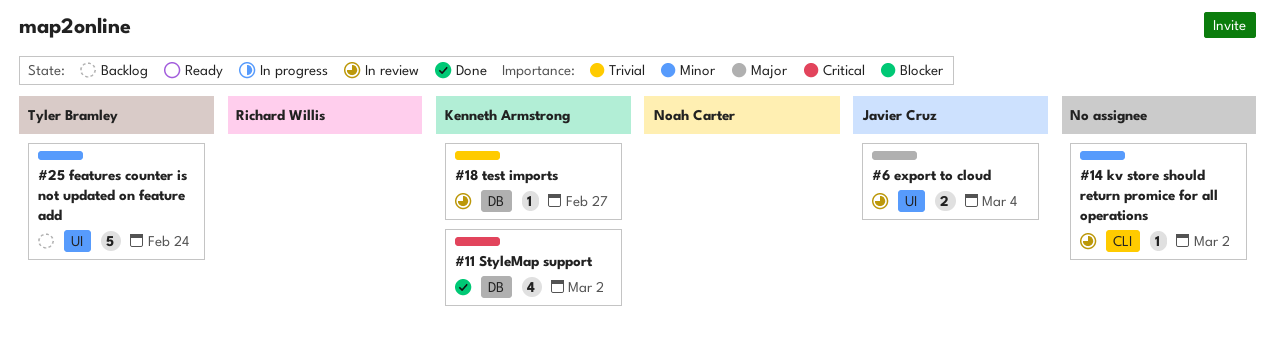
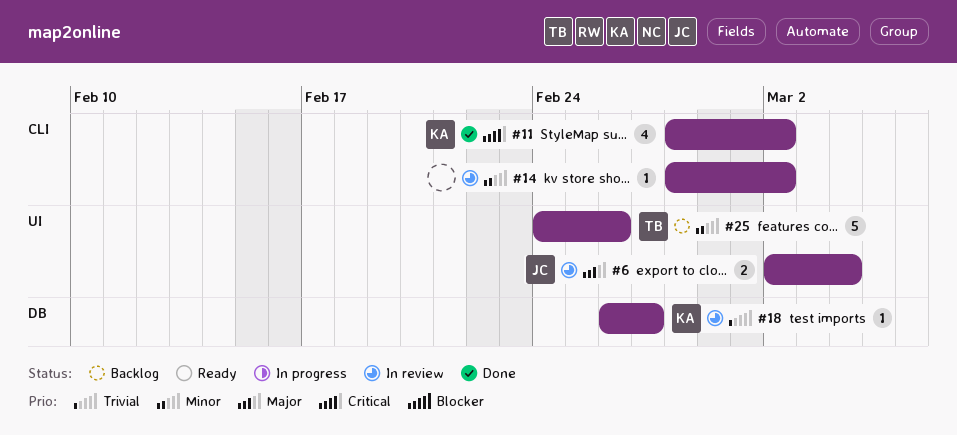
#11, label: DB -> CLI
#25, due: Feb 24 -> Feb 26

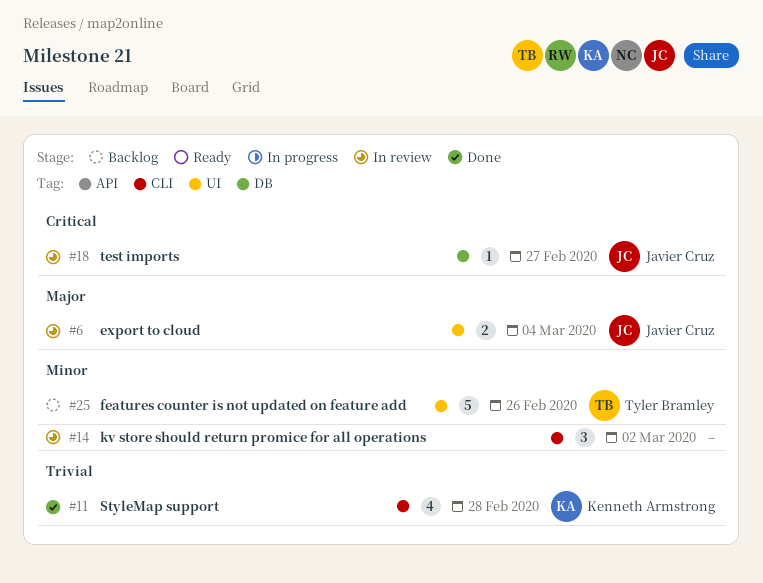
#11, priority: Critical -> Trivial
#11, due: Mar 2 -> Feb 28
#14, estimate: 1 -> 3
#18, owner: Kenneth Armstrong -> Javier Cruz
#18, priority: Trivial -> Critical

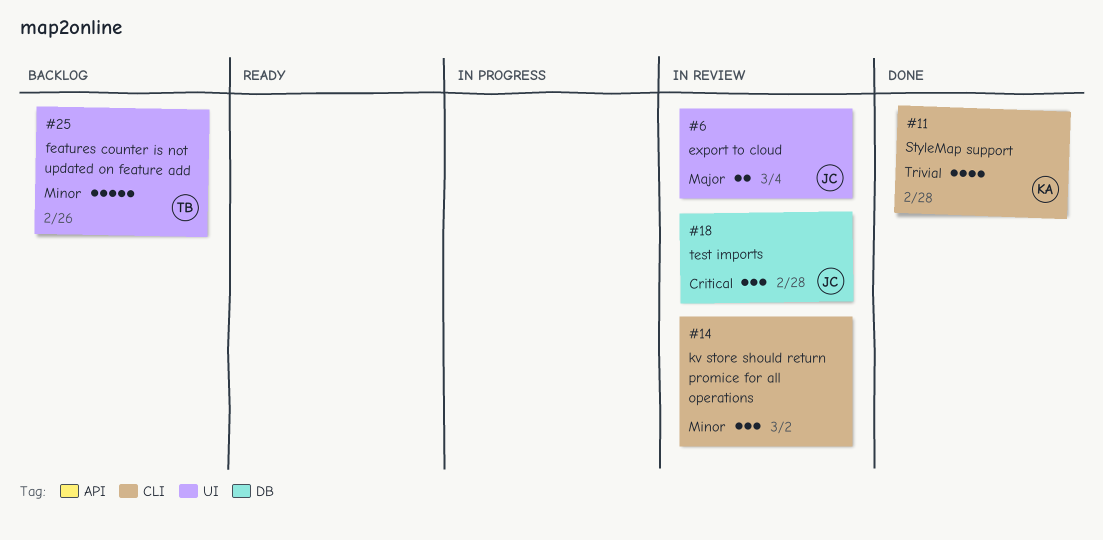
#18, estimate: 1 -> 3
#18, due: Feb 27 -> Feb 28

